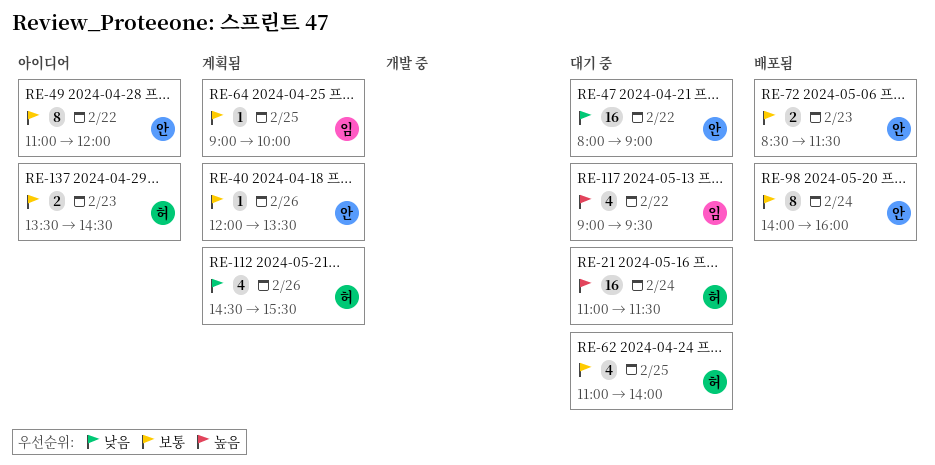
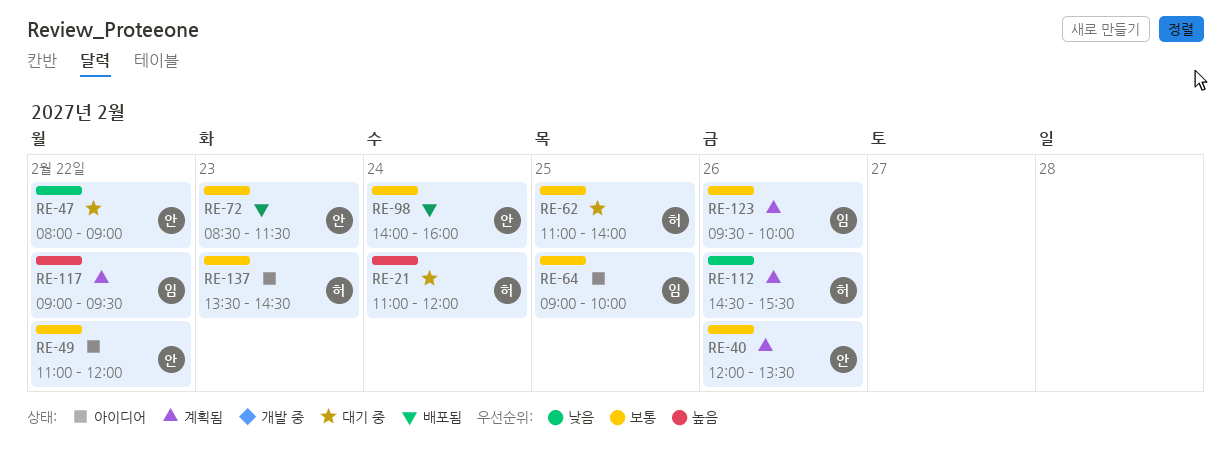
RE-21, ends: 11:30 -> 12:00
RE-64, status: 계획됨 -> 아이디어
RE-117, status: 대기 중 -> 계획됨
RE-123: none -> present

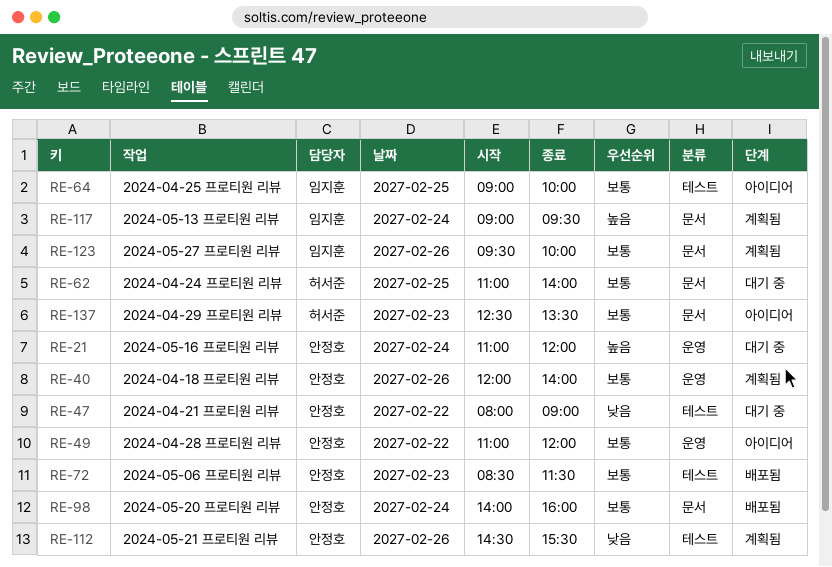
RE-21, owner: 허서준 -> 안정호
RE-40, ends: 13:30 -> 14:00
RE-112, owner: 허서준 -> 안정호
RE-117, day: Feb 22 -> Feb 24
RE-137, begins: 13:30 -> 12:30
RE-137, ends: 14:30 -> 13:30

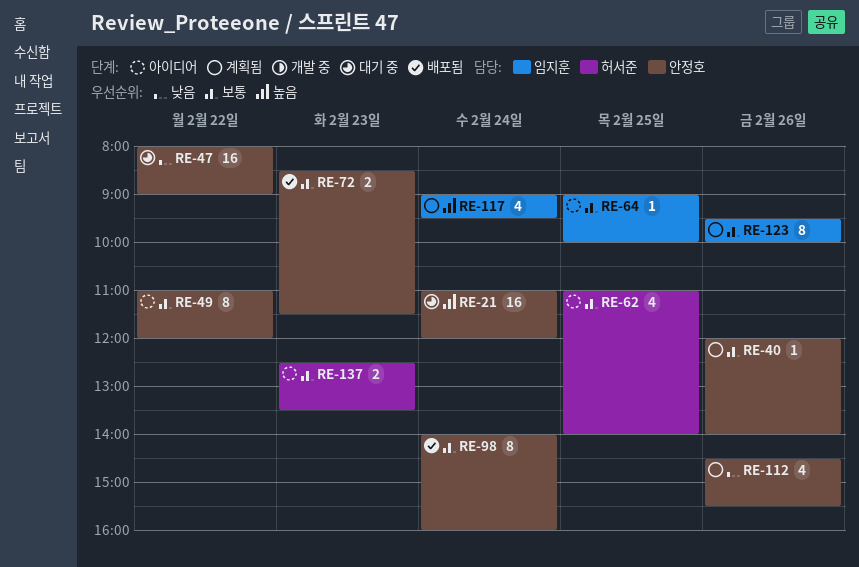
RE-62, status: 대기 중 -> 아이디어

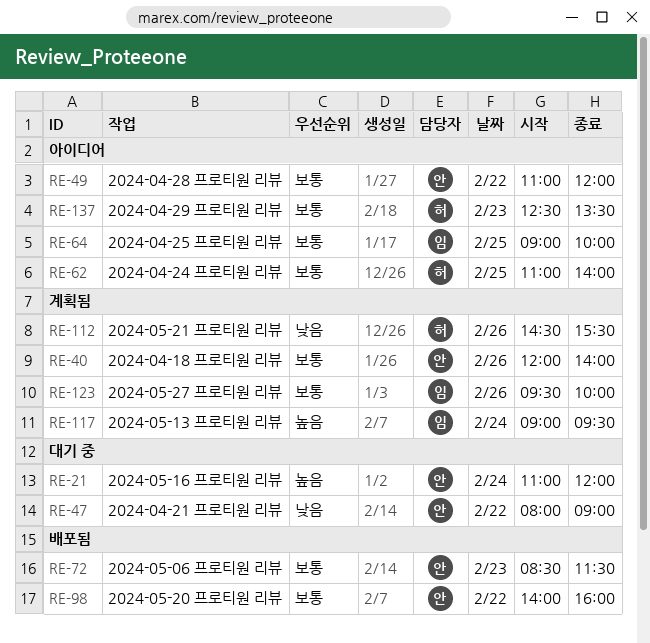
RE-98, day: Feb 24 -> Feb 22
RE-112, owner: 안정호 -> 허서준

